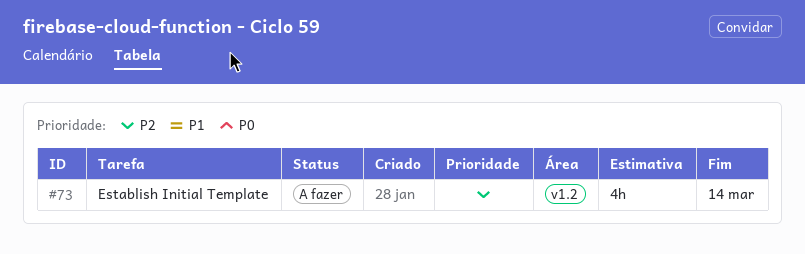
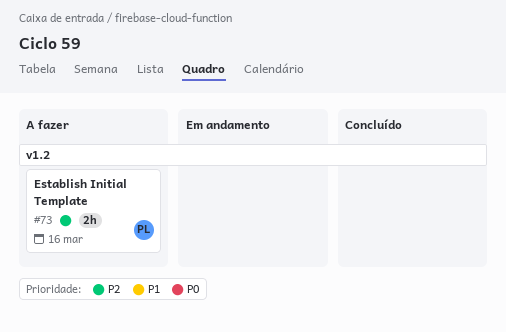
#73, estimate: 4h -> 2h
#73, due: Mar 14 -> Mar 16

